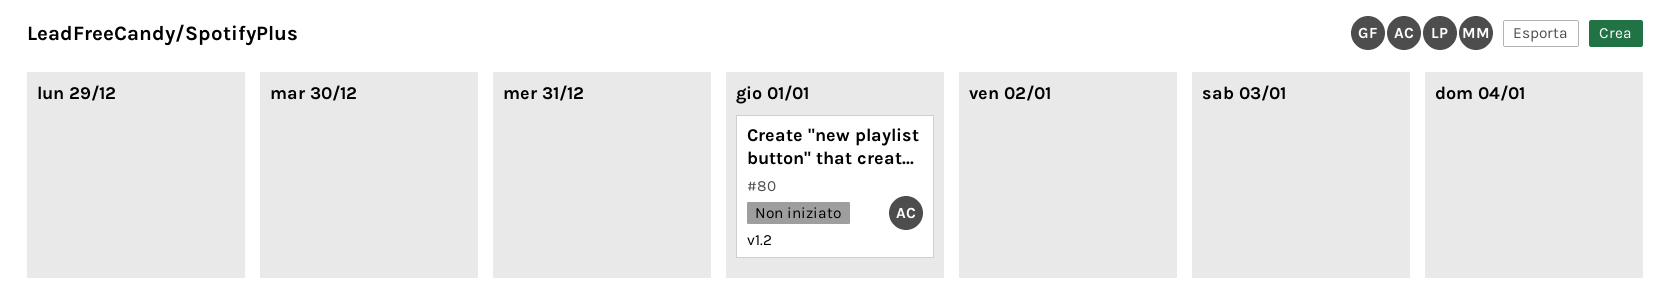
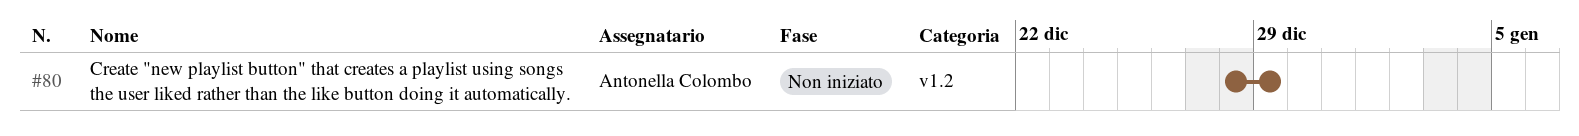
#80, due: Jan 1 -> Dec 29

